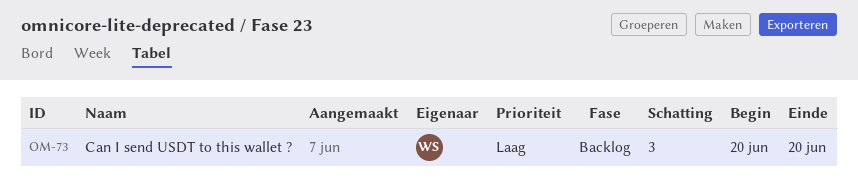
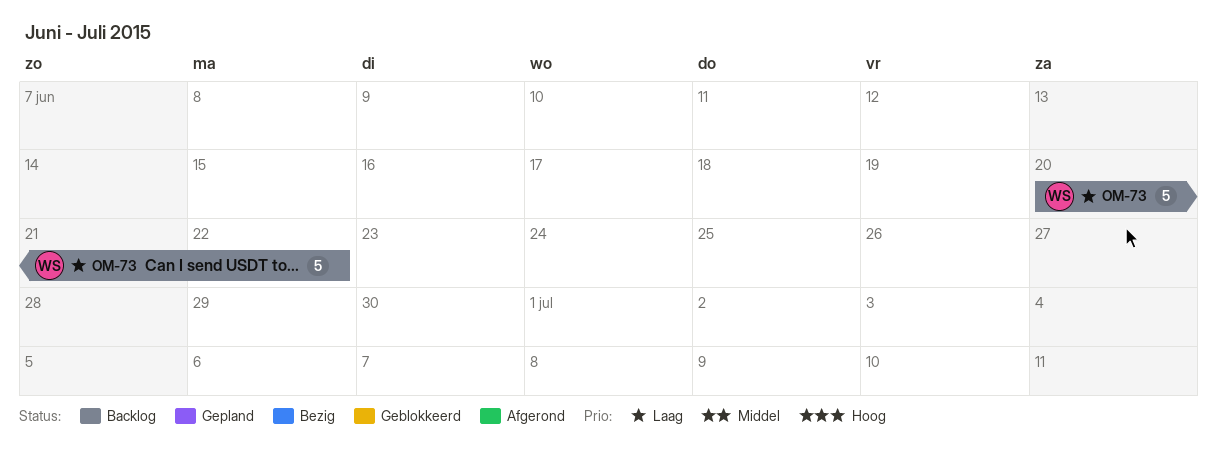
OM-73, estimate: 3 -> 5
OM-73, due: Jun 20 -> Jun 22

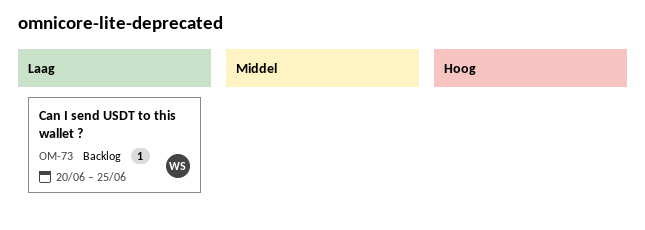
OM-73, estimate: 5 -> 1
OM-73, due: Jun 22 -> Jun 25

